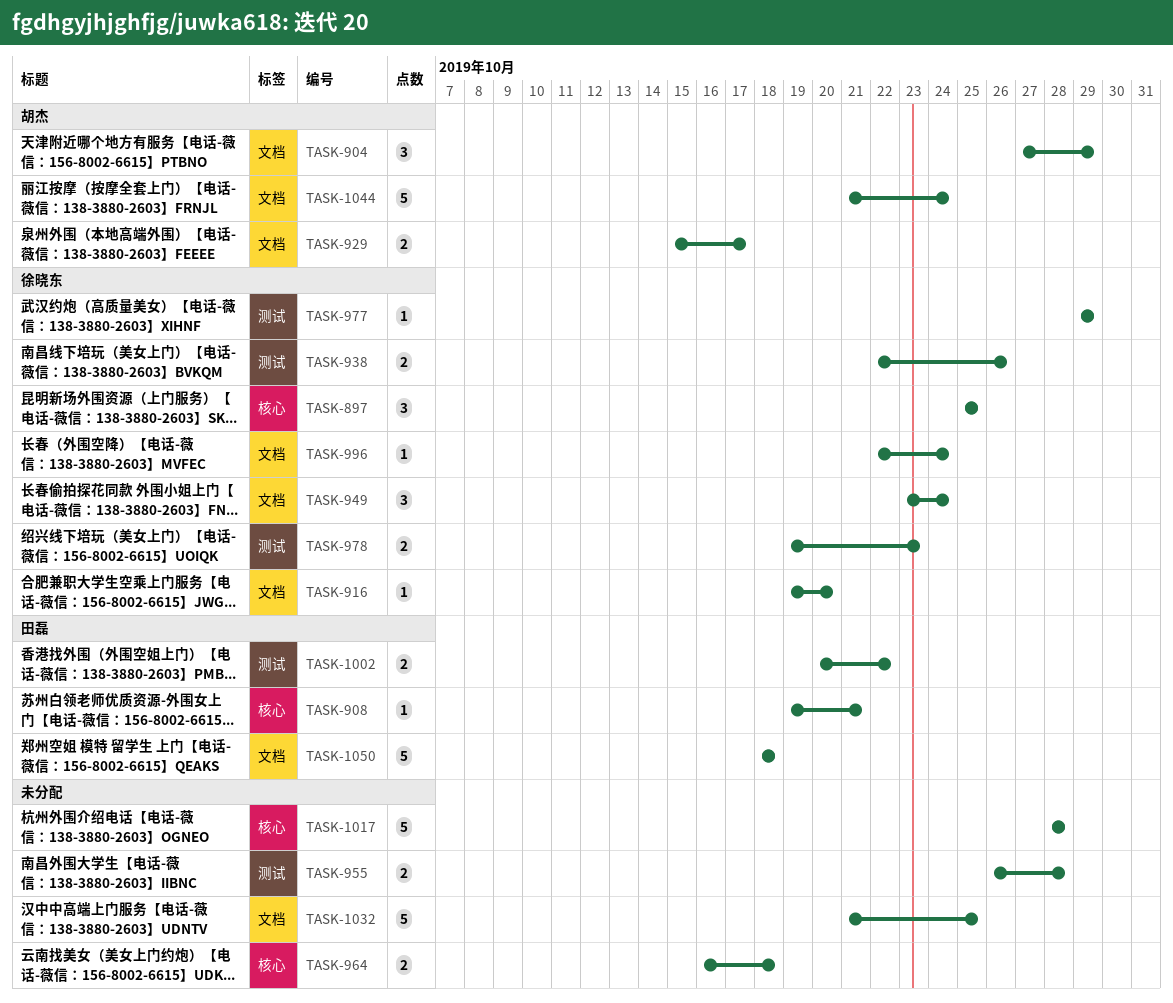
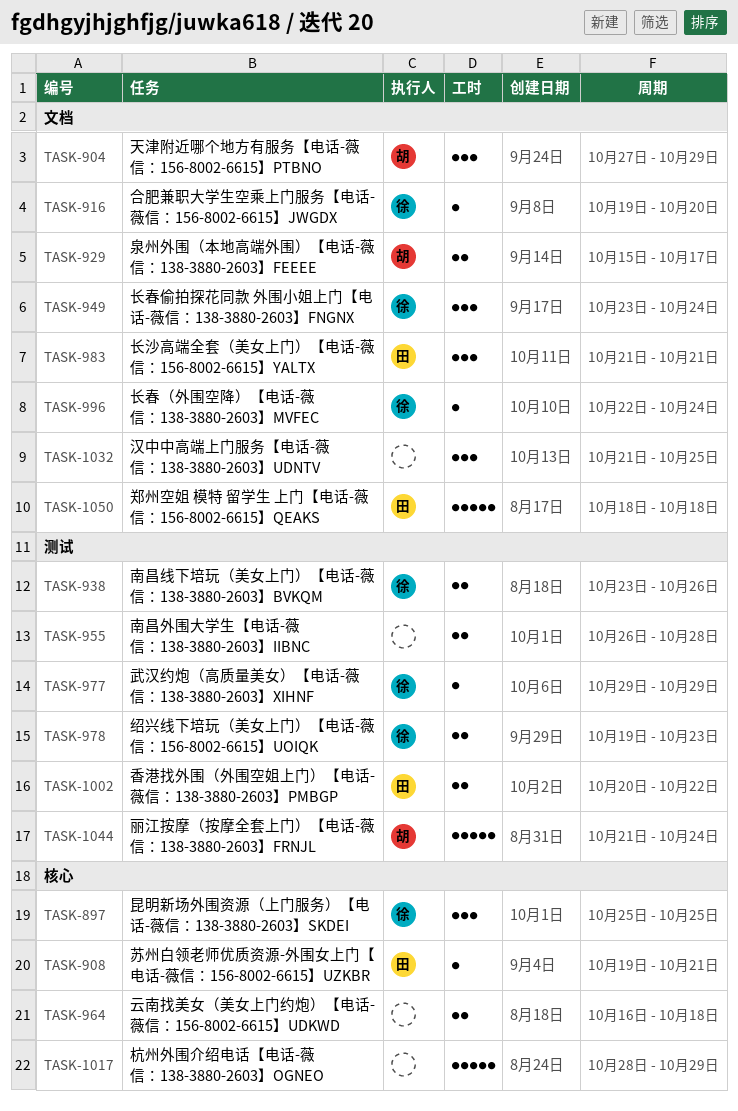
TASK-938, start: Oct 22 -> Oct 23
TASK-983: none -> present
TASK-1017, due: Oct 28 -> Oct 29
TASK-1032, estimate: 5 -> 3
TASK-1044, label: 文档 -> 测试

